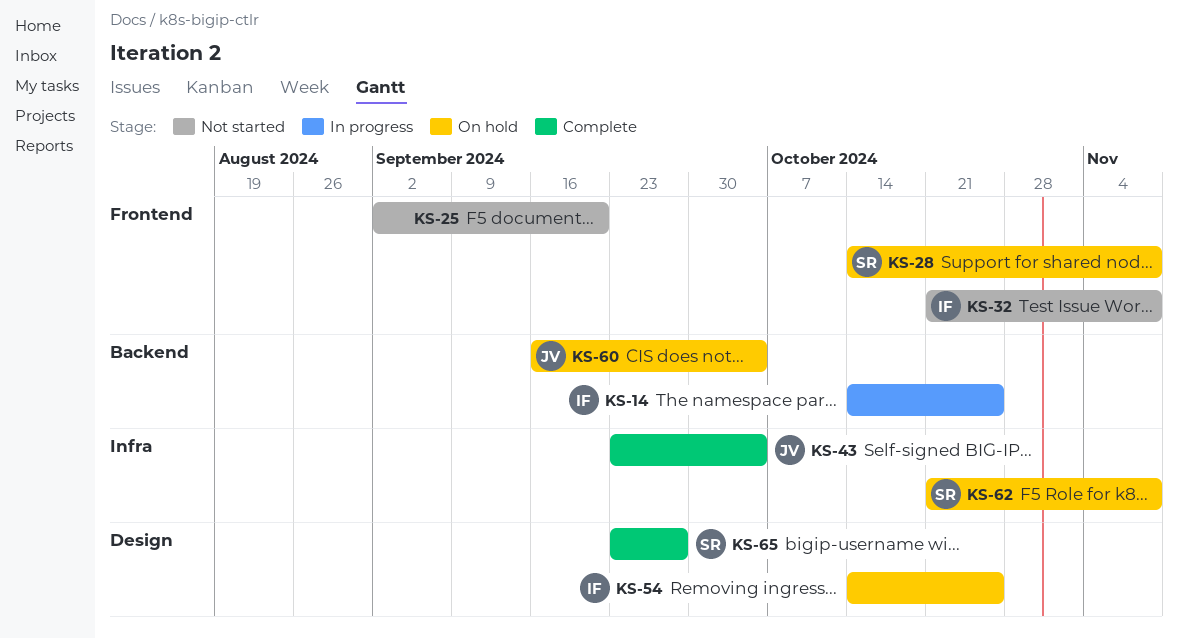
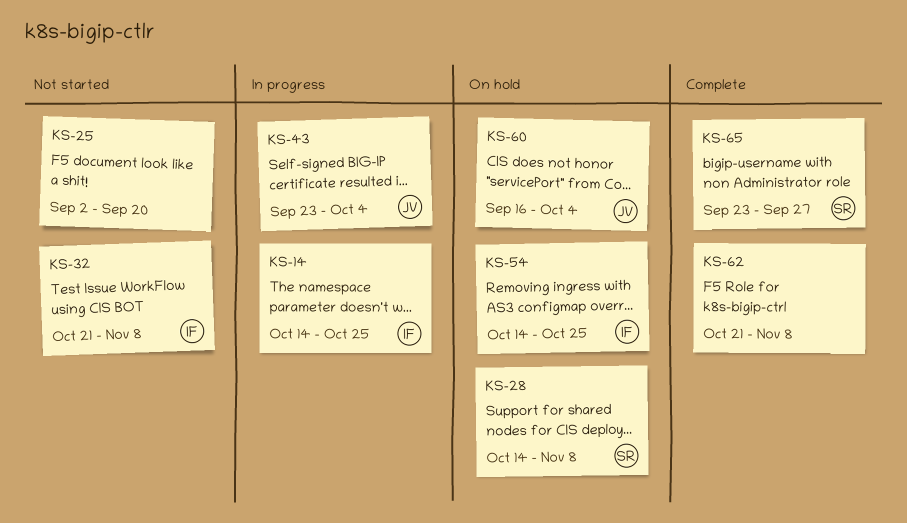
KS-43, status: Complete -> In progress
KS-62, status: On hold -> Complete
KS-62, owner: SR -> none

